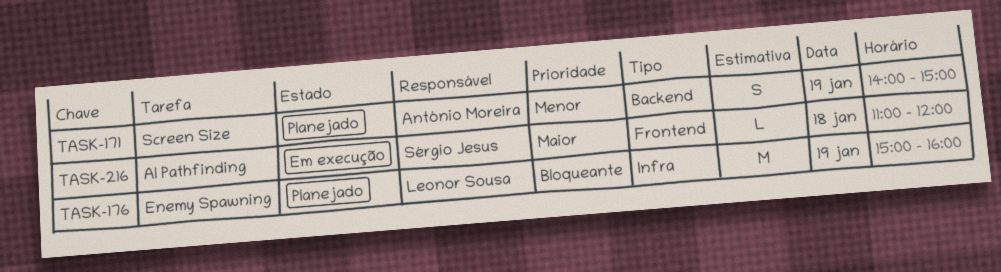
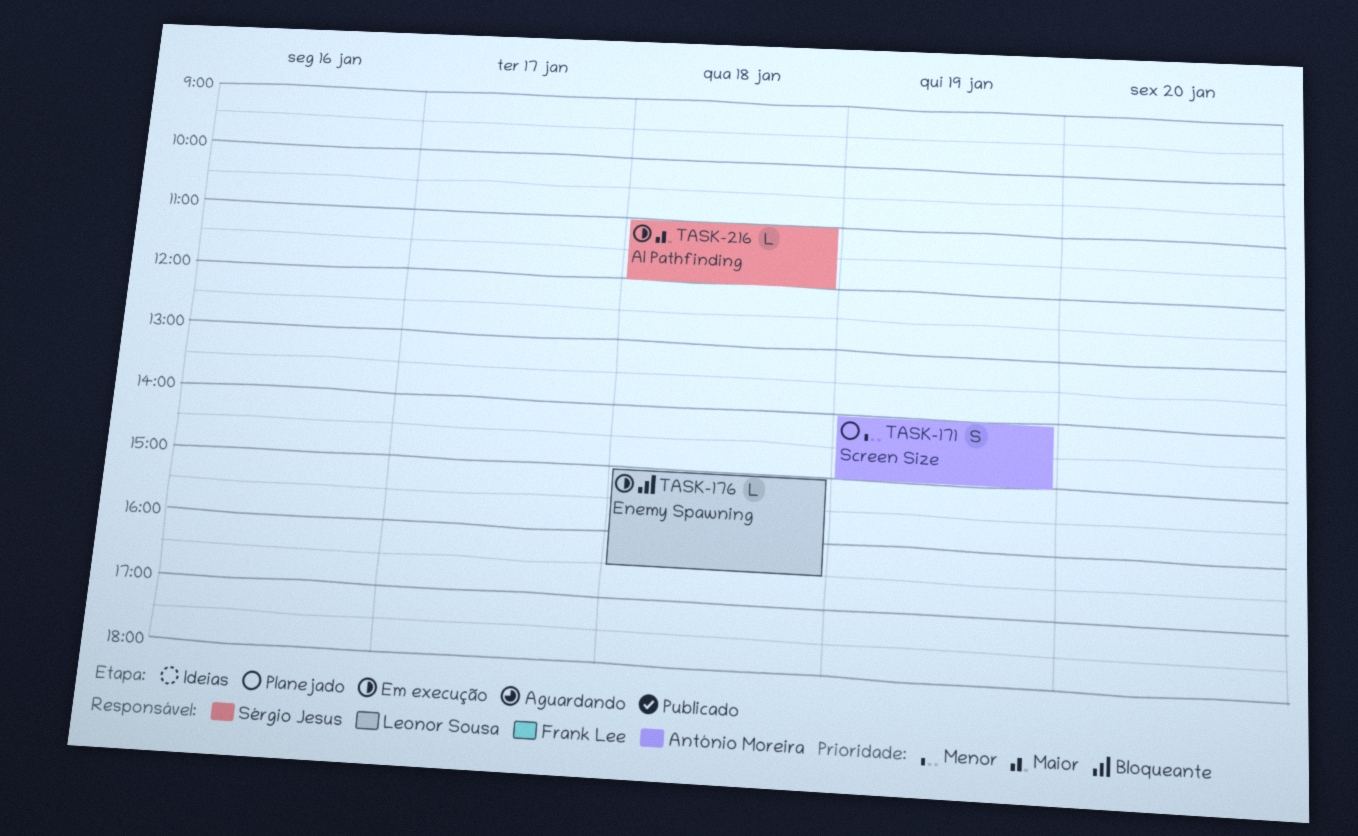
TASK-176, status: Planejado -> Em execução
TASK-176, estimate: M -> L
TASK-176, day: Jan 19 -> Jan 18
TASK-176, ends: 16:00 -> 16:30

